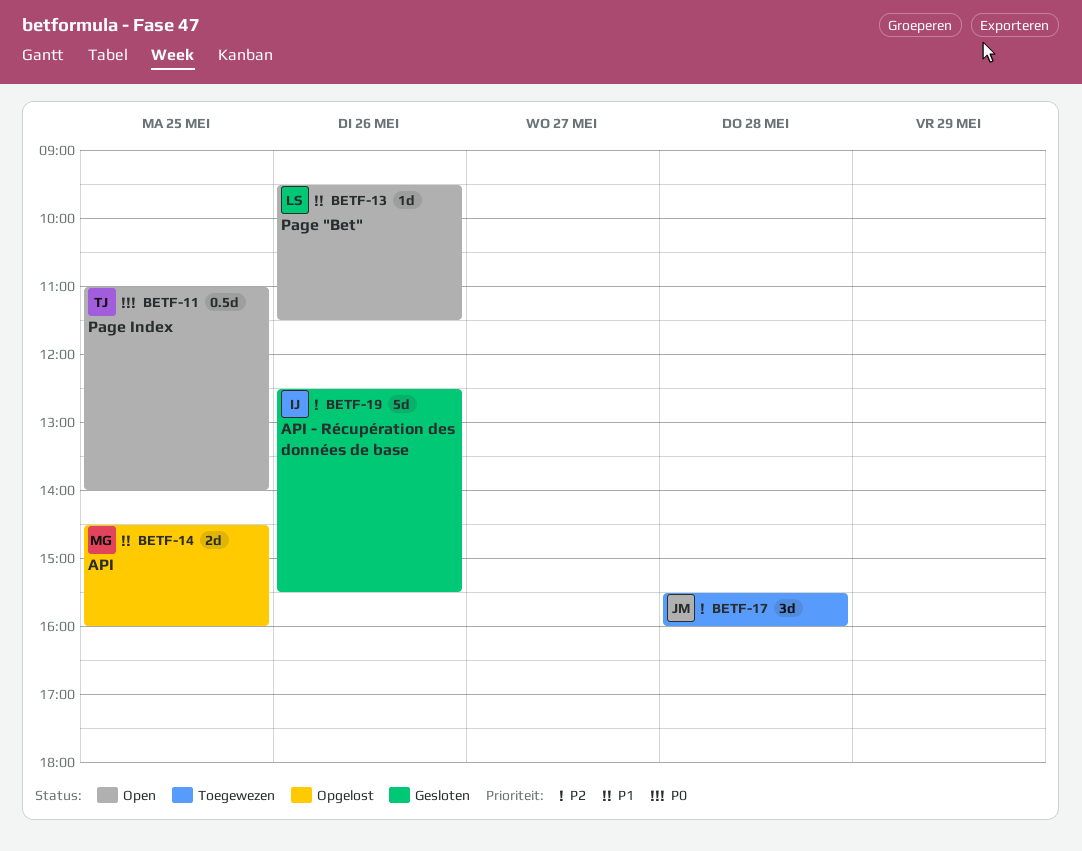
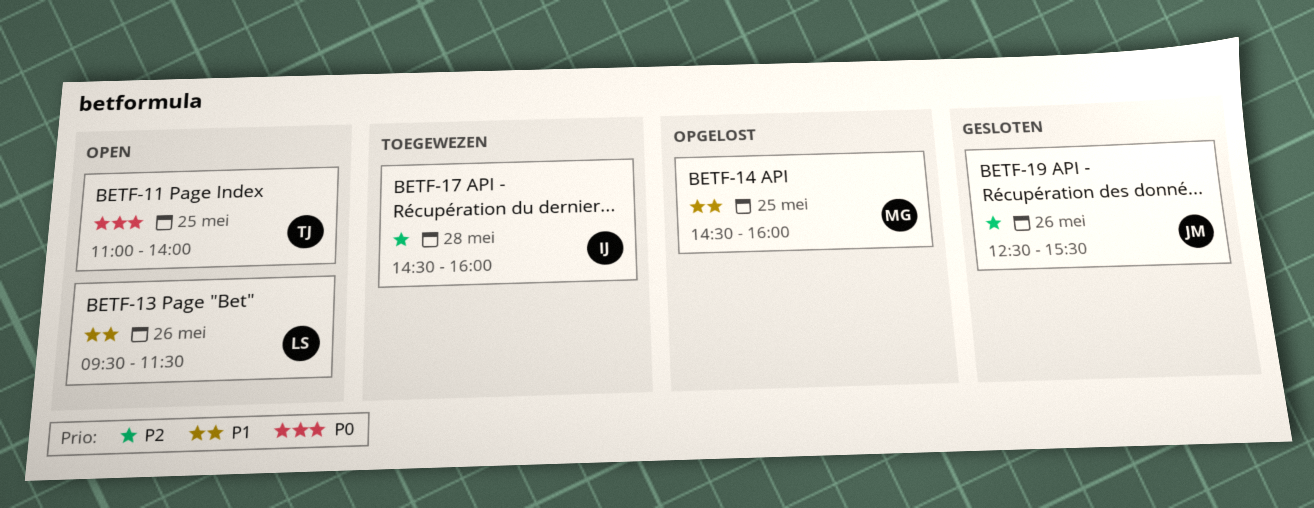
BETF-17, owner: JM -> IJ
BETF-17, begins: 15:30 -> 14:30
BETF-19, owner: IJ -> JM

